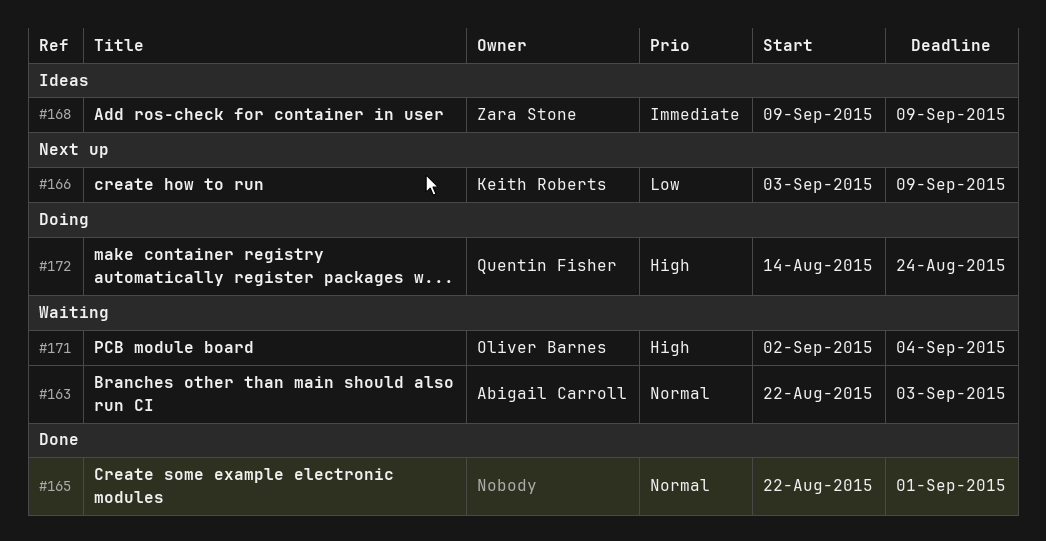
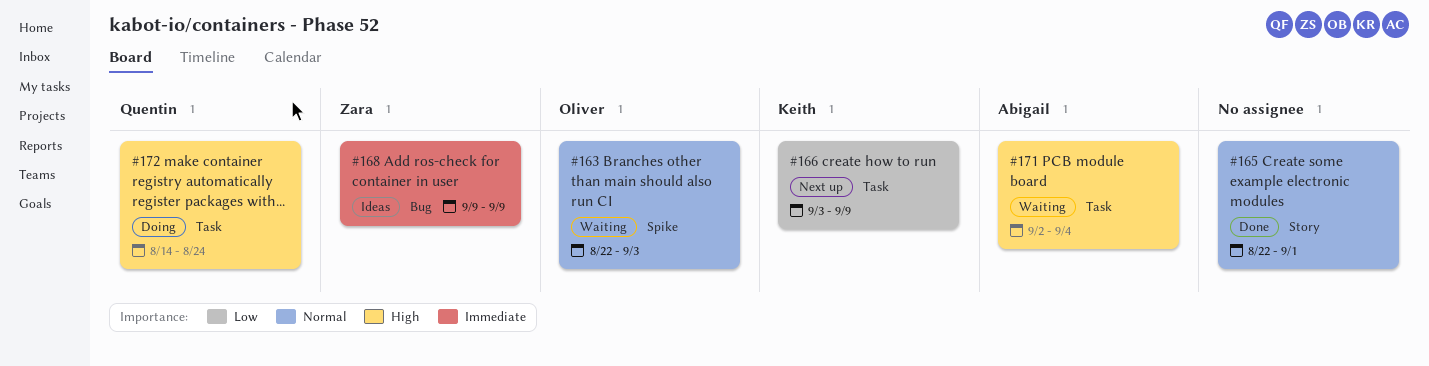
#163, owner: Abigail Carroll -> Oliver Barnes
#171, owner: Oliver Barnes -> Abigail Carroll

